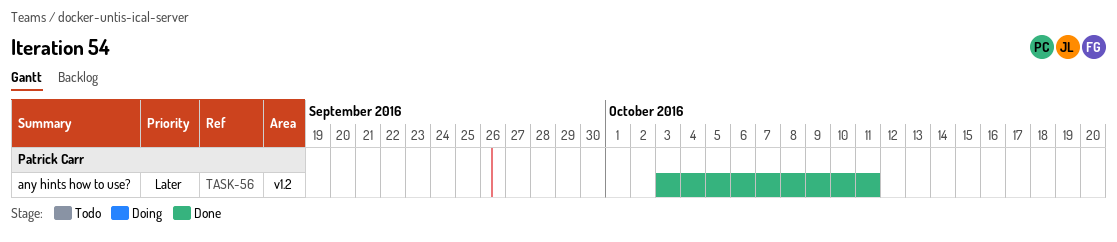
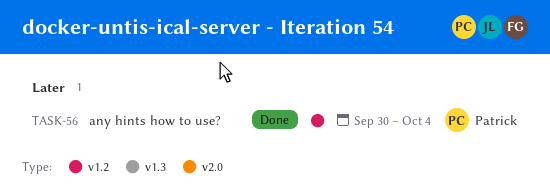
TASK-56, start: Oct 3 -> Sep 30
TASK-56, due: Oct 11 -> Oct 4

